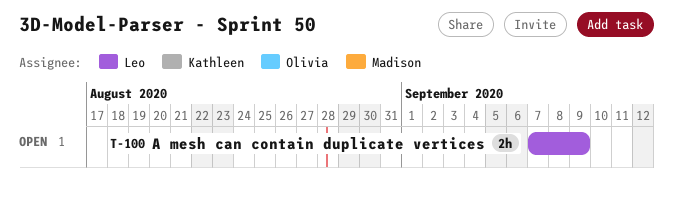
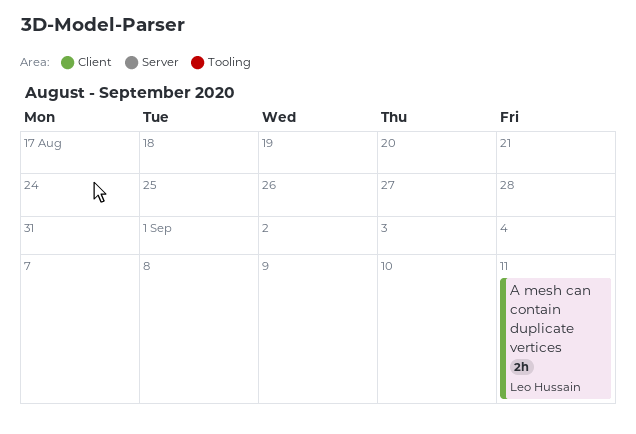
A mesh can contain duplicate vertices, due: Sep 9 -> Sep 11

